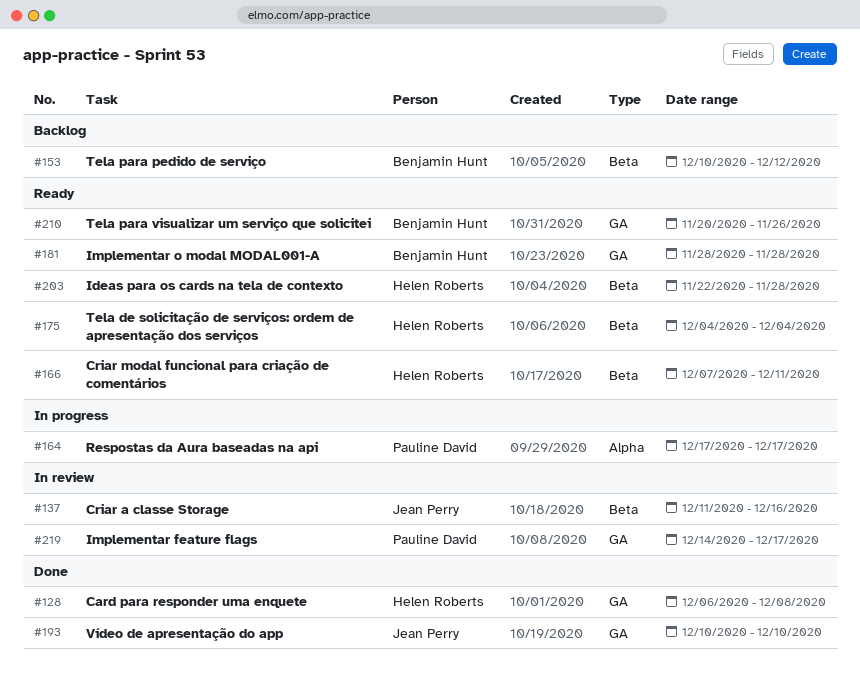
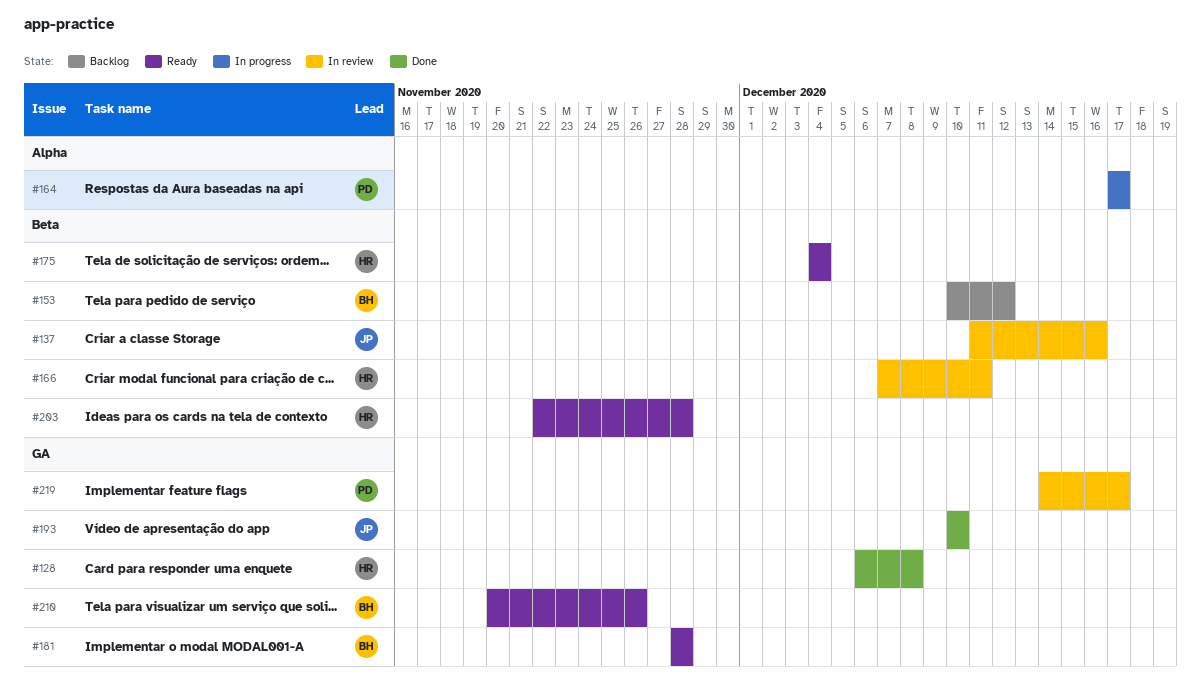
#166, status: Ready -> In review

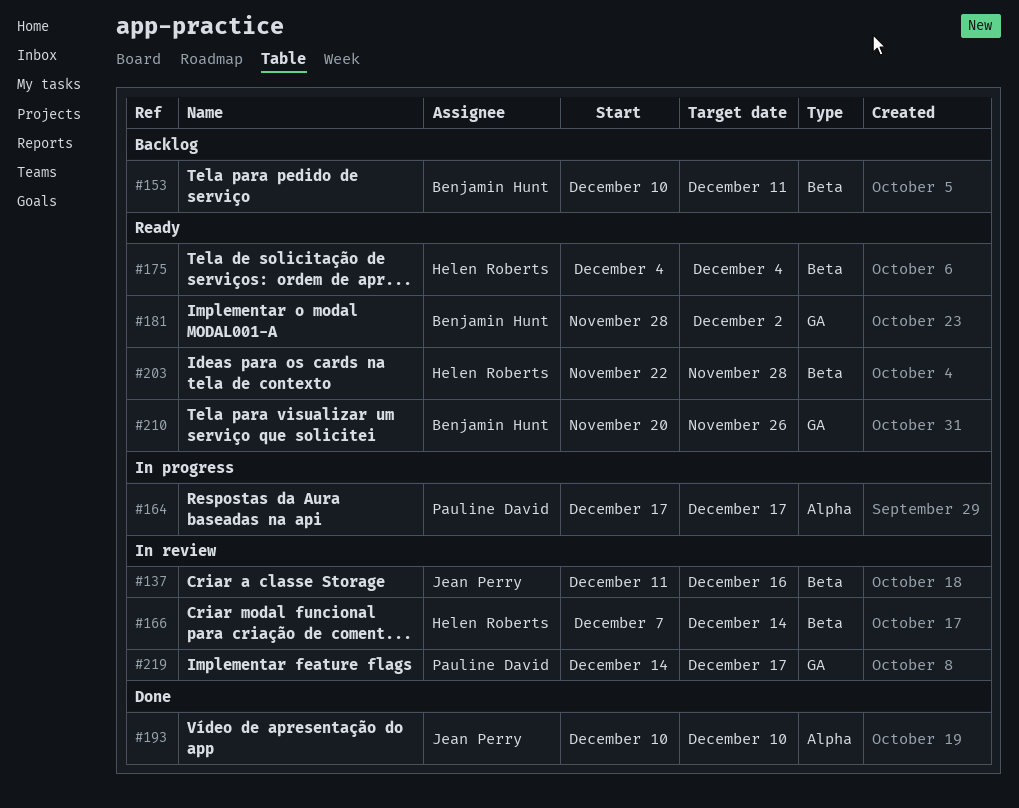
#128: present -> none
#153, due: Dec 12 -> Dec 11
#166, due: Dec 11 -> Dec 14
#181, due: Nov 28 -> Dec 2
#193, label: GA -> Alpha

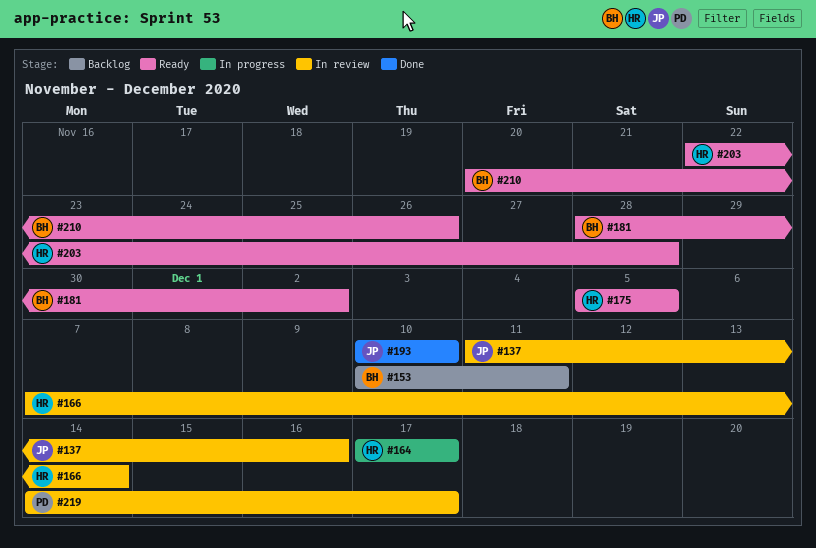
#164, owner: Pauline David -> Helen Roberts
#175, start: Dec 4 -> Dec 5
#175, due: Dec 4 -> Dec 5

